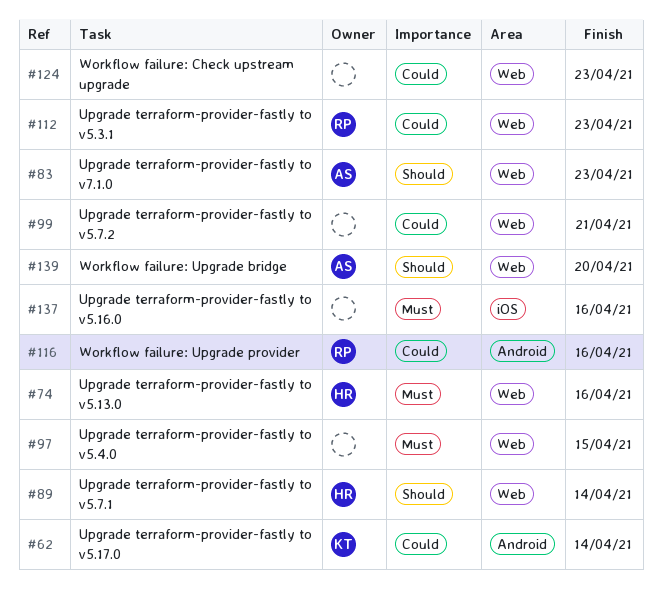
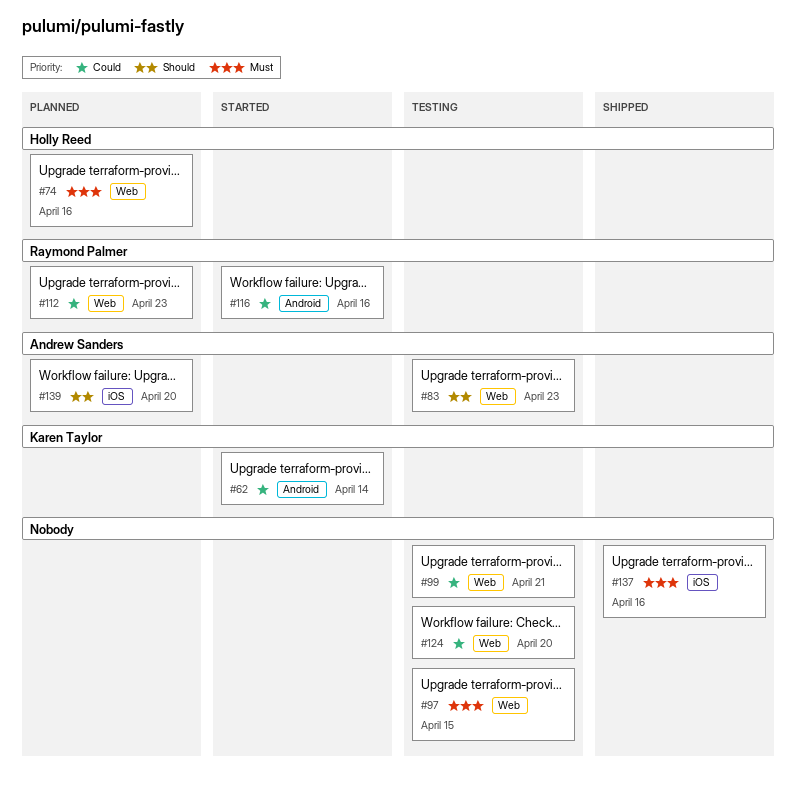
#89: present -> none
#124, due: Apr 23 -> Apr 20
#139, label: Web -> iOS

